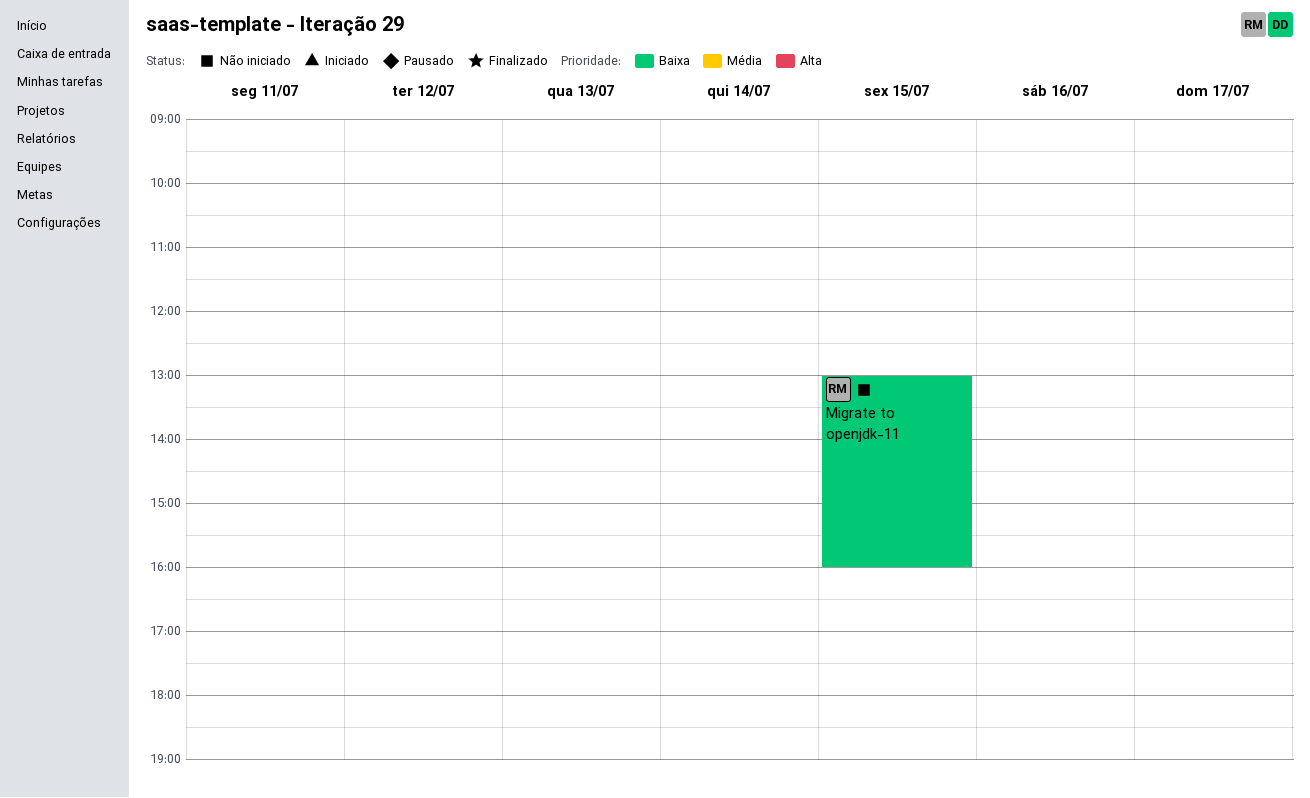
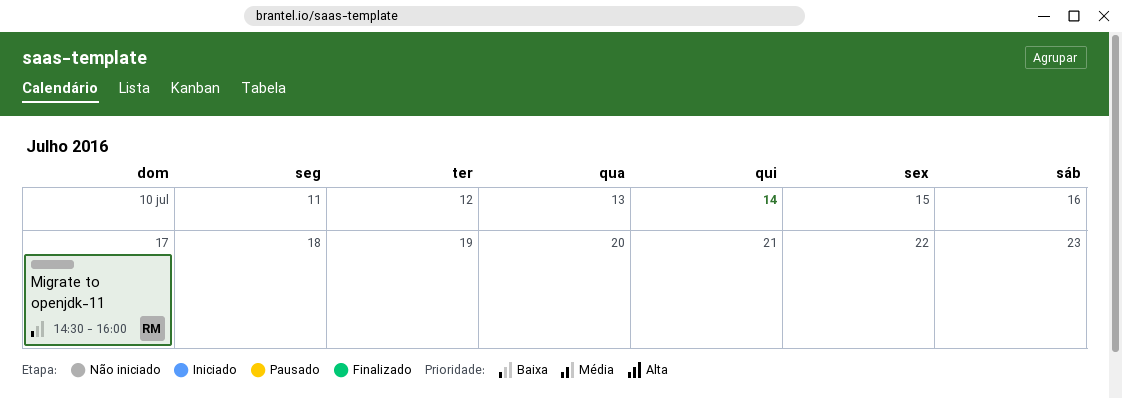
Migrate to openjdk-11, day: Jul 15 -> Jul 17
Migrate to openjdk-11, begins: 13:00 -> 14:30

